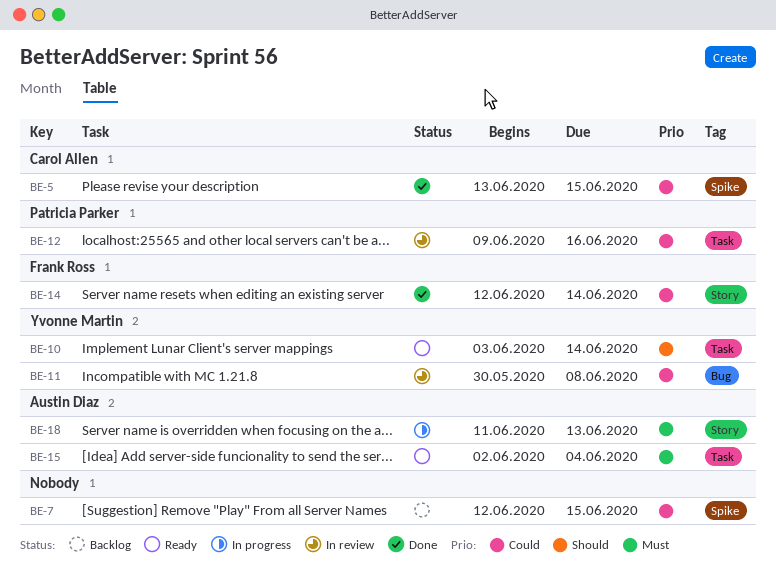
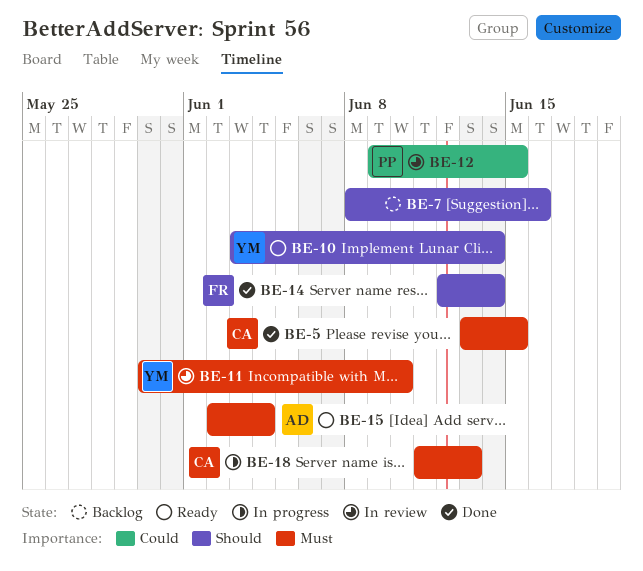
BE-5, priority: Could -> Must
BE-7, priority: Could -> Should
BE-7, start: Jun 12 -> Jun 8
BE-7, due: Jun 15 -> Jun 16
BE-11, priority: Could -> Must
BE-11, due: Jun 8 -> Jun 10
BE-12, due: Jun 16 -> Jun 15
BE-14, priority: Could -> Should
BE-18, owner: Austin Diaz -> Carol Allen

